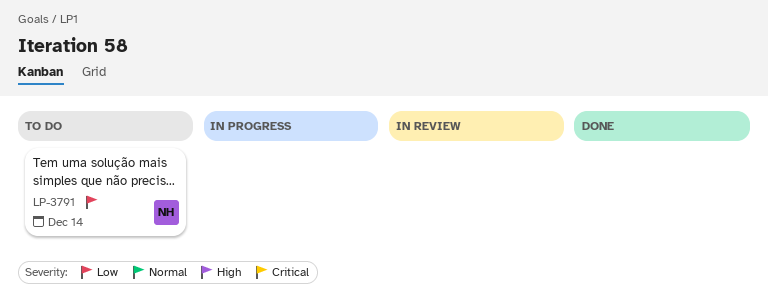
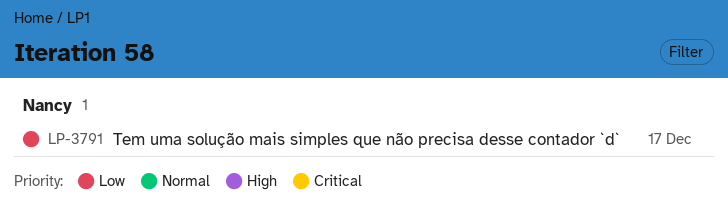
LP-3791, due: Dec 14 -> Dec 17

